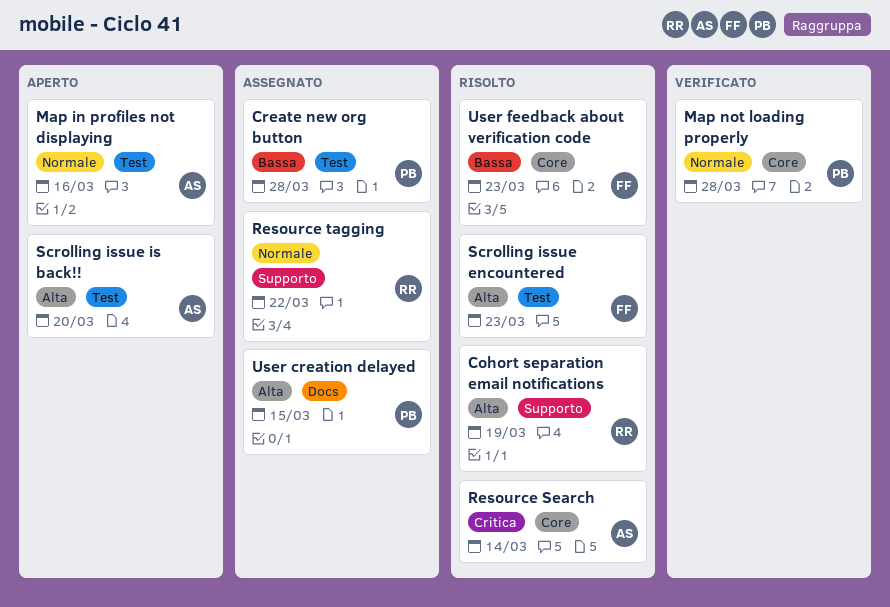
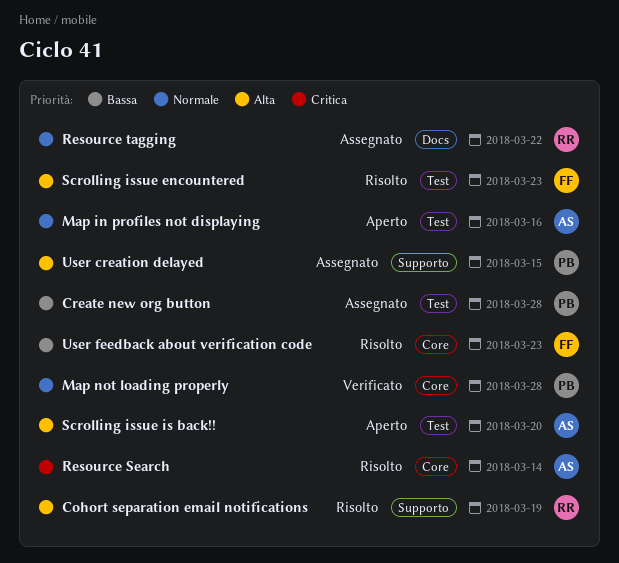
Resource tagging, label: Supporto -> Docs
User creation delayed, label: Docs -> Supporto

